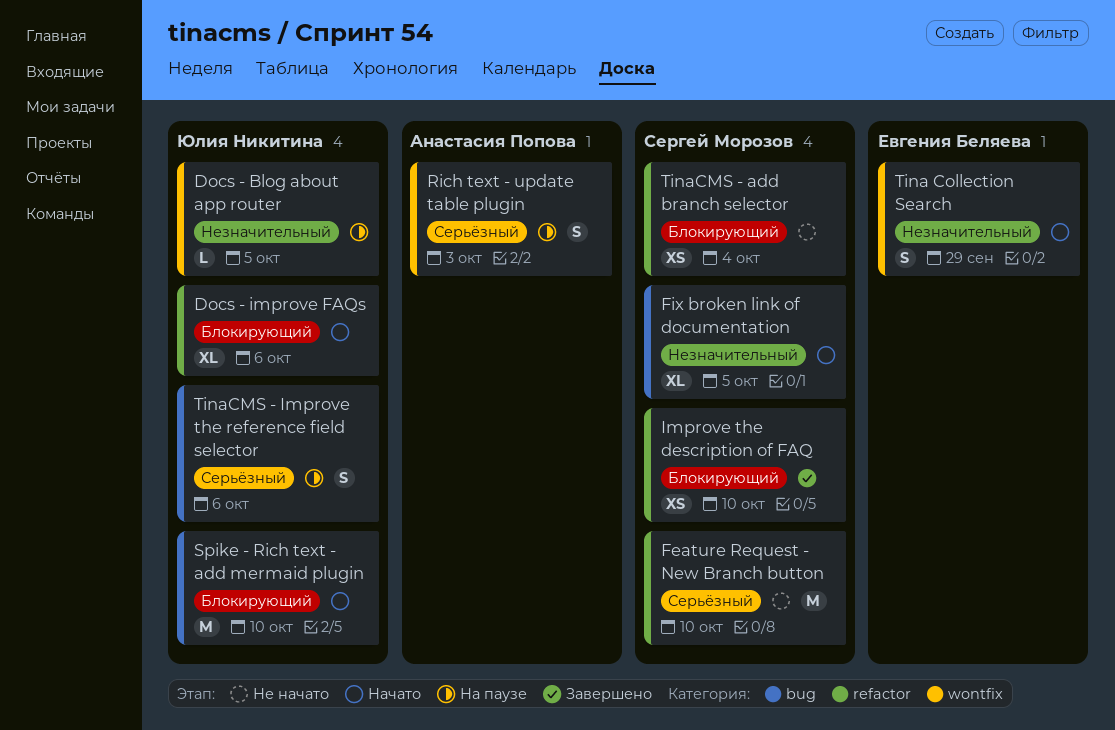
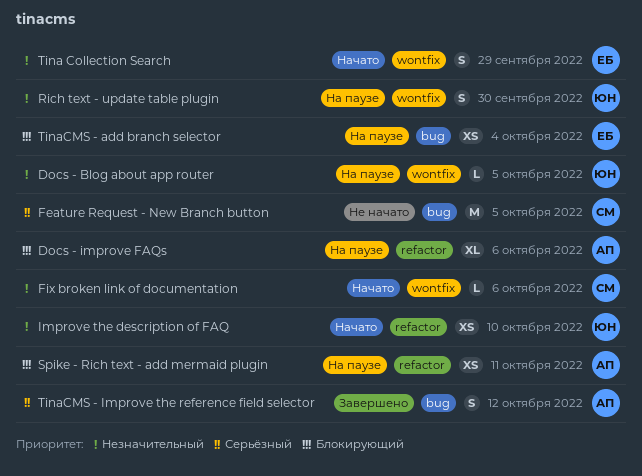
Docs - improve FAQs, status: Начато -> На паузе
Docs - improve FAQs, owner: Юлия Никитина -> Анастасия Попова
Feature Request - New Branch button, label: refactor -> bug
Feature Request - New Branch button, due: Oct 10 -> Oct 5
Fix broken link of documentation, label: bug -> wontfix
Fix broken link of documentation, estimate: XL -> L
Fix broken link of documentation, due: Oct 5 -> Oct 6
Improve the description of FAQ, status: Завершено -> Начато
Improve the description of FAQ, owner: Сергей Морозов -> Юлия Никитина
Improve the description of FAQ, priority: Блокирующий -> Незначительный
Rich text - update table plugin, owner: Анастасия Попова -> Юлия Никитина
Rich text - update table plugin, priority: Серьёзный -> Незначительный
Rich text - update table plugin, due: Oct 3 -> Sep 30
Spike - Rich text - add mermaid plugin, status: Начато -> На паузе
Spike - Rich text - add mermaid plugin, owner: Юлия Никитина -> Анастасия Попова
Spike - Rich text - add mermaid plugin, label: bug -> refactor
Spike - Rich text - add mermaid plugin, estimate: M -> XS
Spike - Rich text - add mermaid plugin, due: Oct 10 -> Oct 11
TinaCMS - add branch selector, status: Не начато -> На паузе
TinaCMS - add branch selector, owner: Сергей Морозов -> Евгения Беляева
TinaCMS - add branch selector, label: refactor -> bug
TinaCMS - Improve the reference field selector, status: На паузе -> Завершено
TinaCMS - Improve the reference field selector, owner: Юлия Никитина -> Анастасия Попова
TinaCMS - Improve the reference field selector, due: Oct 6 -> Oct 12

